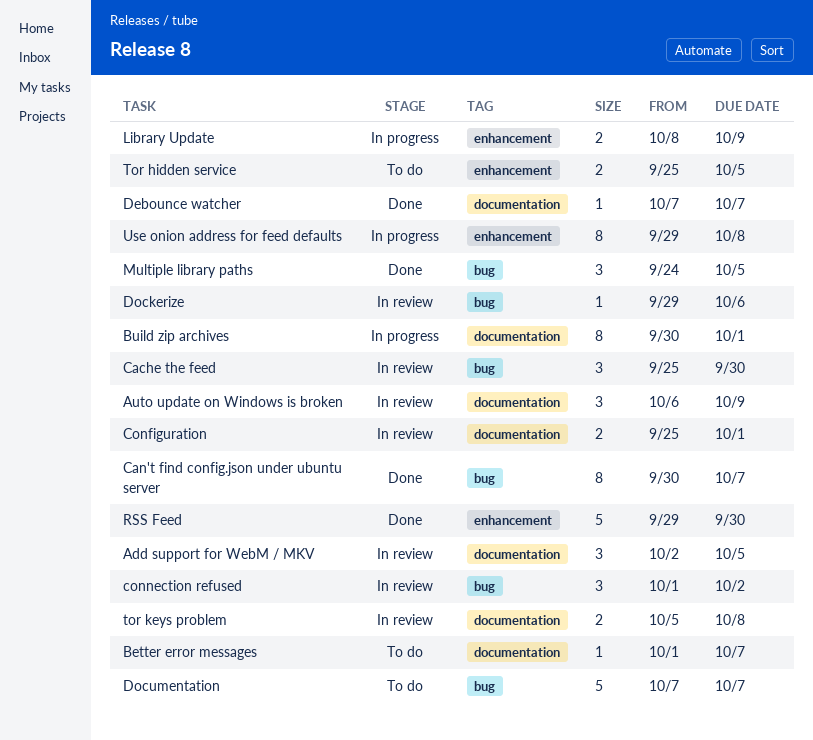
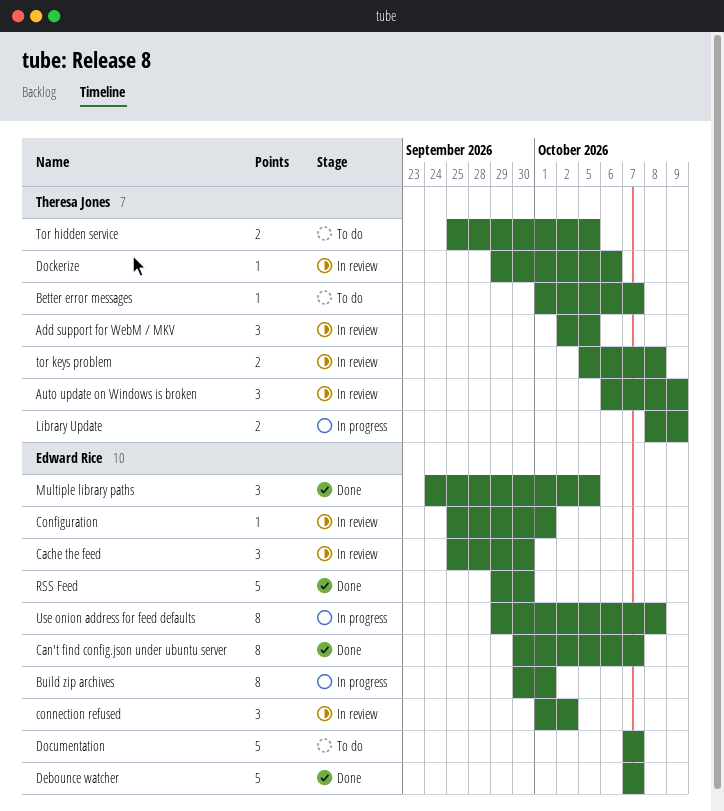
Configuration, estimate: 2 -> 1
Debounce watcher, estimate: 1 -> 5

